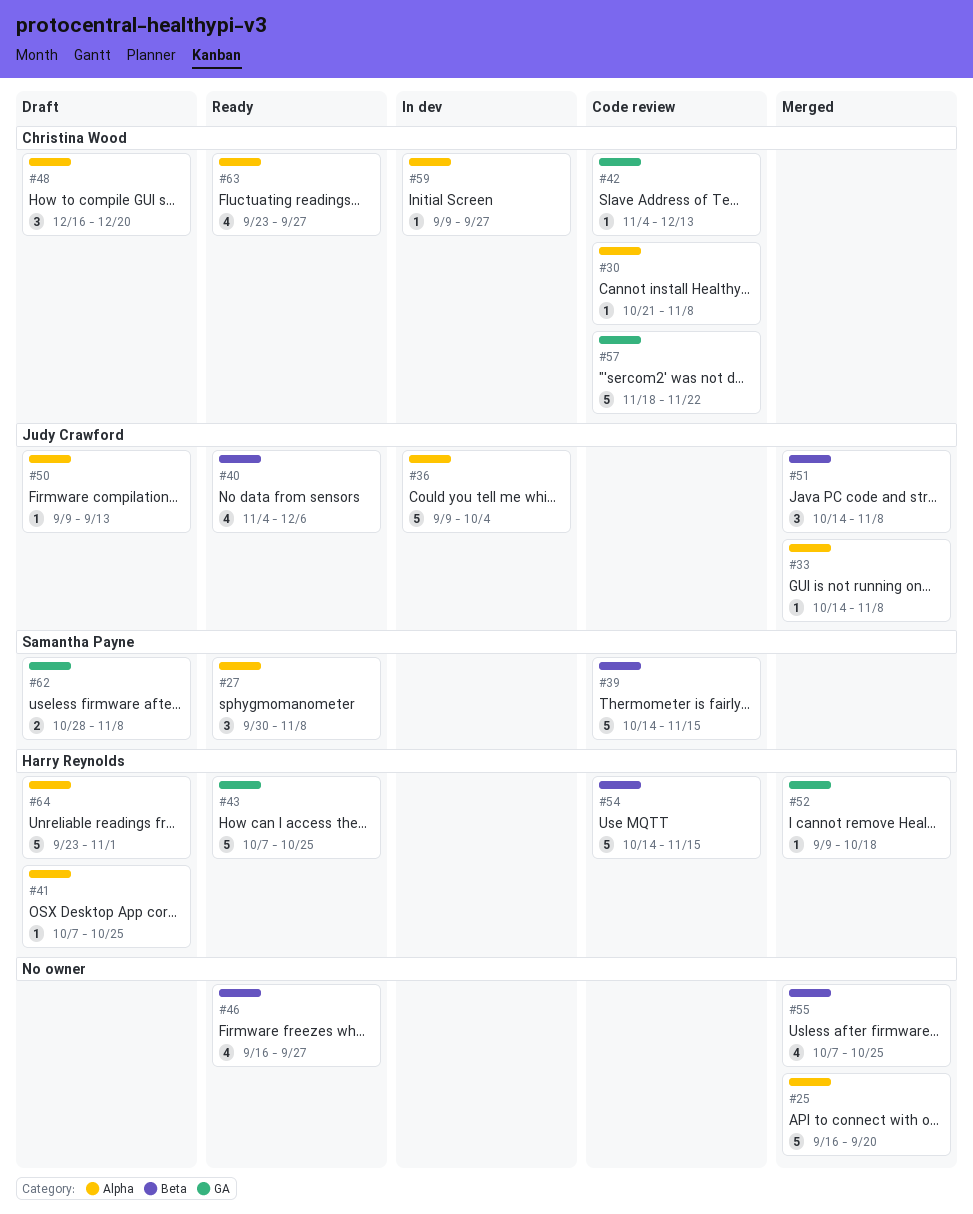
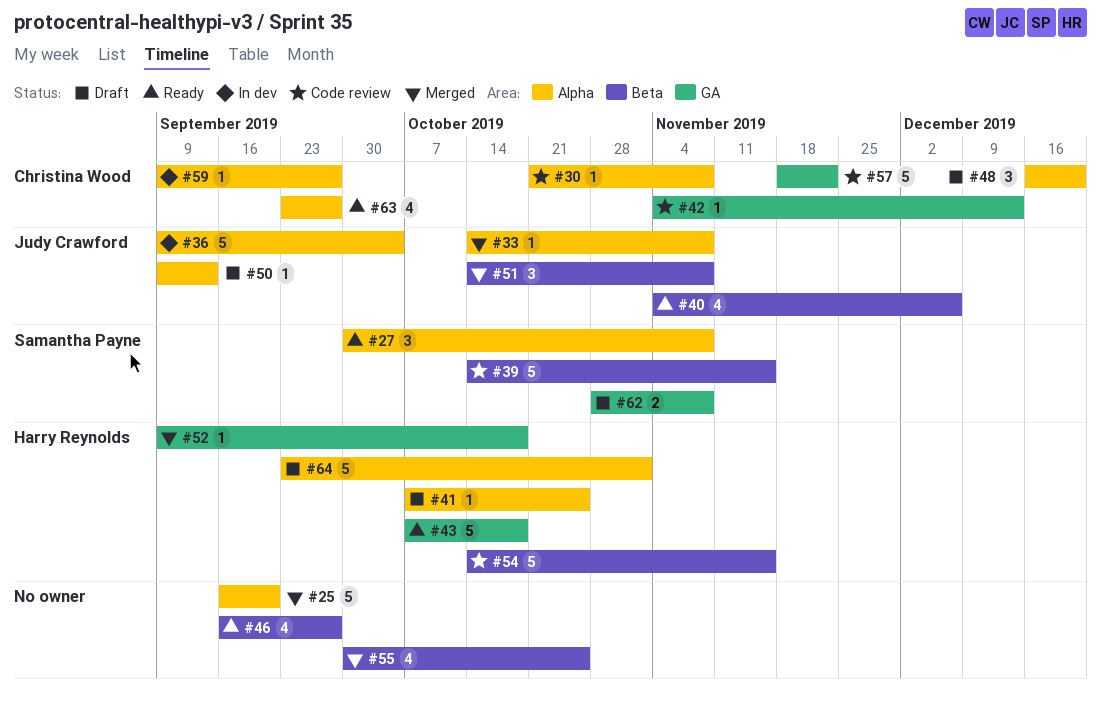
#43, due: Oct 25 -> Oct 18
#55, start: Oct 7 -> Sep 30

